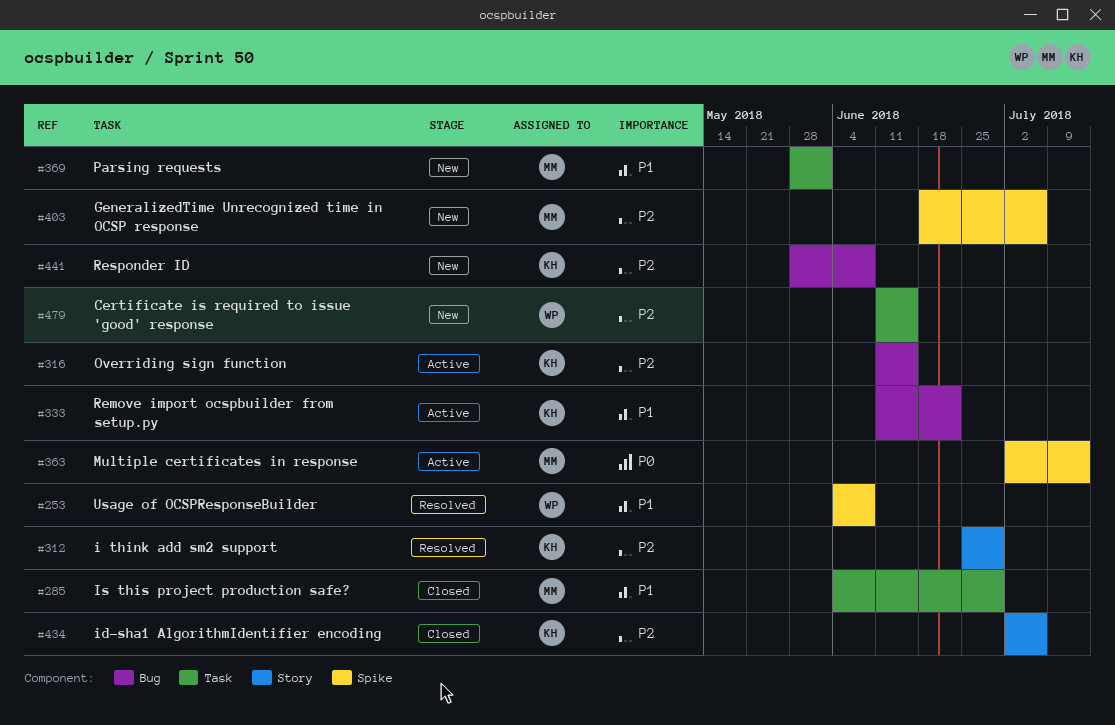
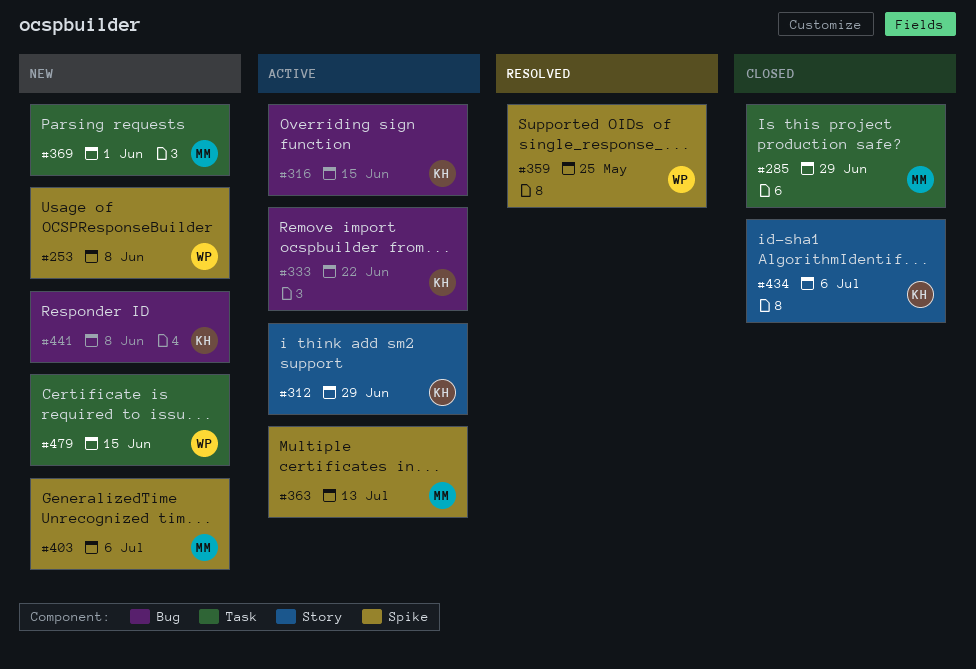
#253, status: Resolved -> New
#312, status: Resolved -> Active
#359: none -> present

